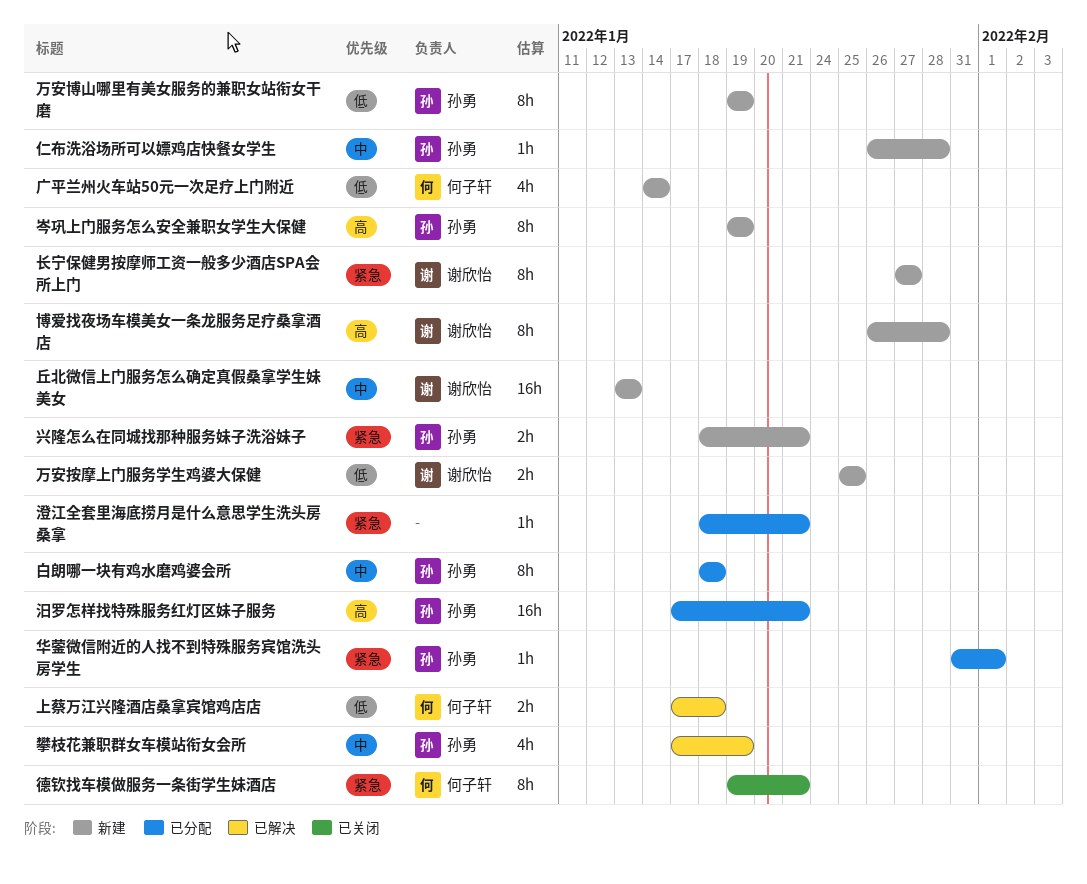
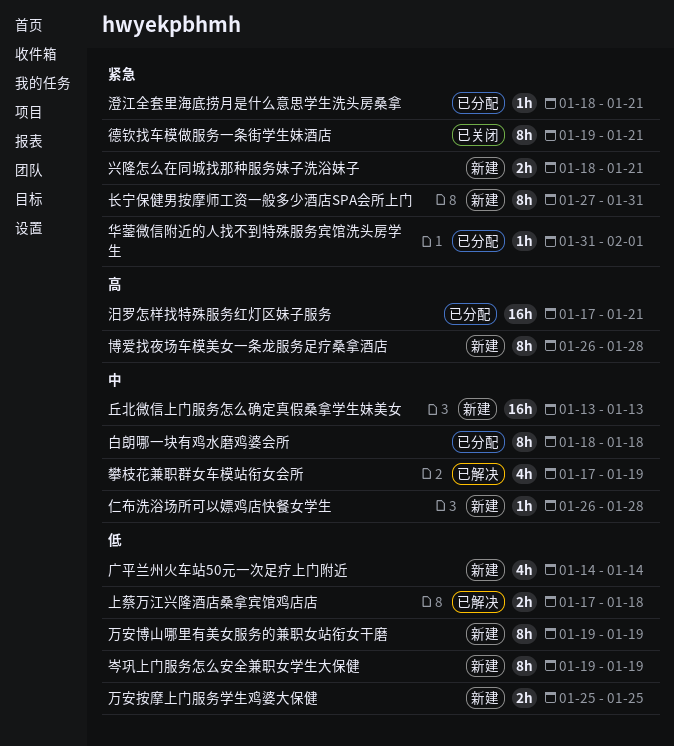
岑巩上门服务怎么安全兼职女学生大保健, priority: 高 -> 低
长宁保健男按摩师工资一般多少酒店SPA会所上门, due: Jan 27 -> Jan 31

